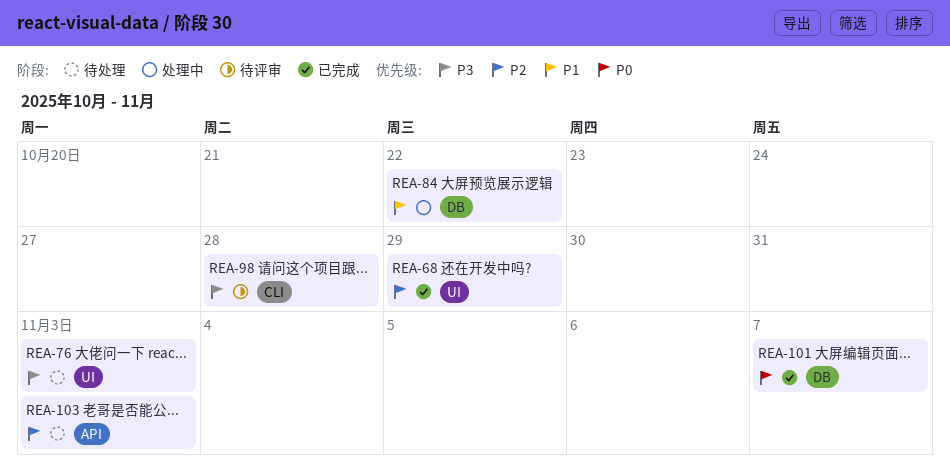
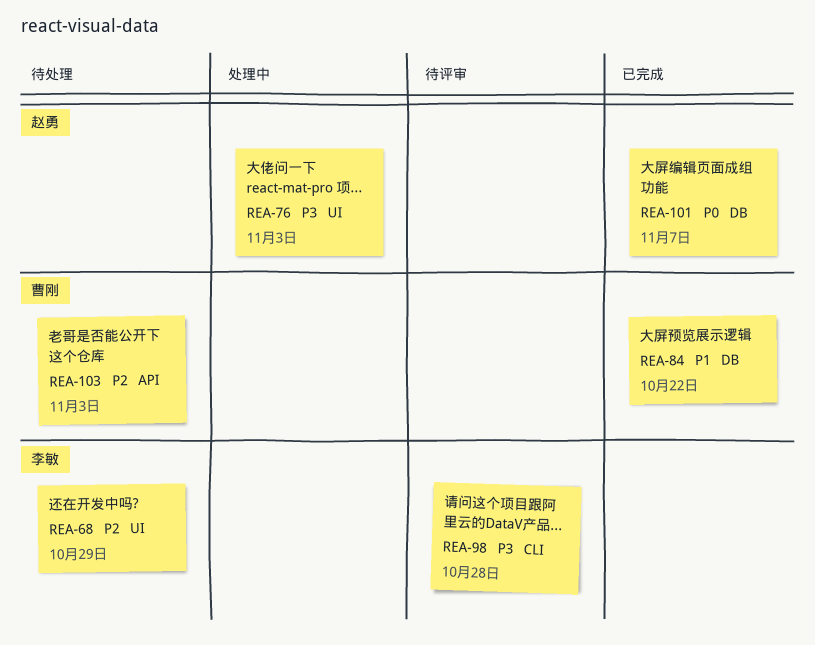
REA-68, status: 已完成 -> 待处理
REA-76, status: 待处理 -> 处理中
REA-84, status: 处理中 -> 已完成

